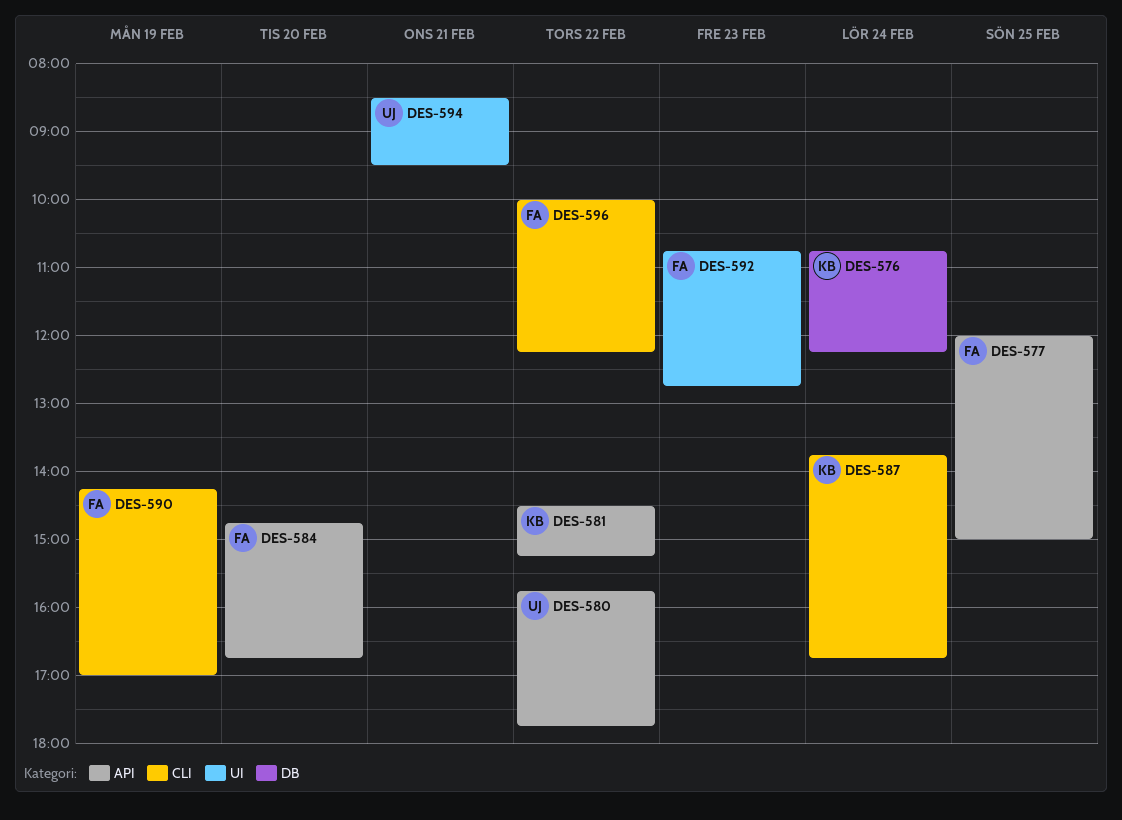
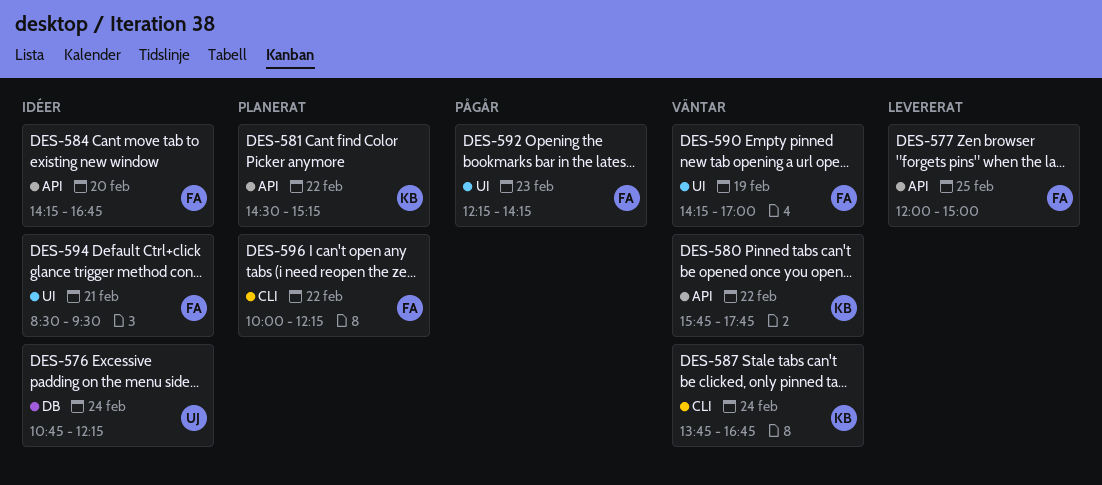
DES-576, owner: KB -> UJ
DES-580, owner: UJ -> KB
DES-584, begins: 14:45 -> 14:15
DES-590, label: CLI -> UI
DES-592, begins: 10:45 -> 12:15
DES-592, ends: 12:45 -> 14:15
DES-594, owner: UJ -> FA

